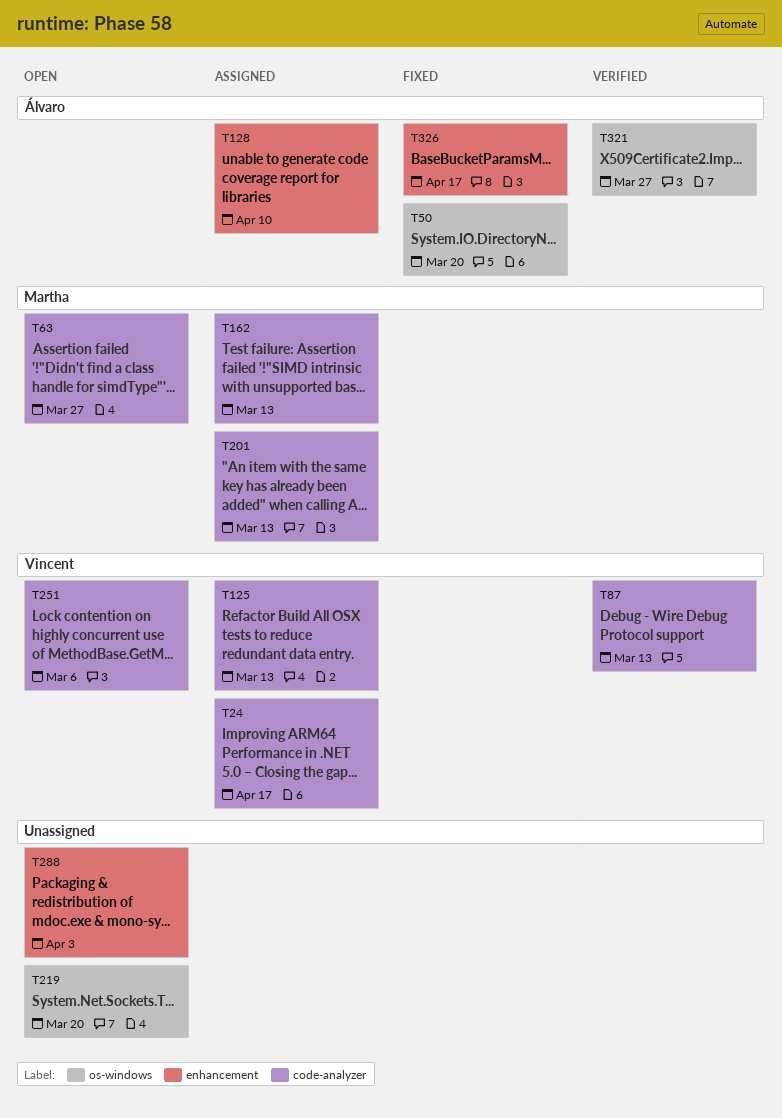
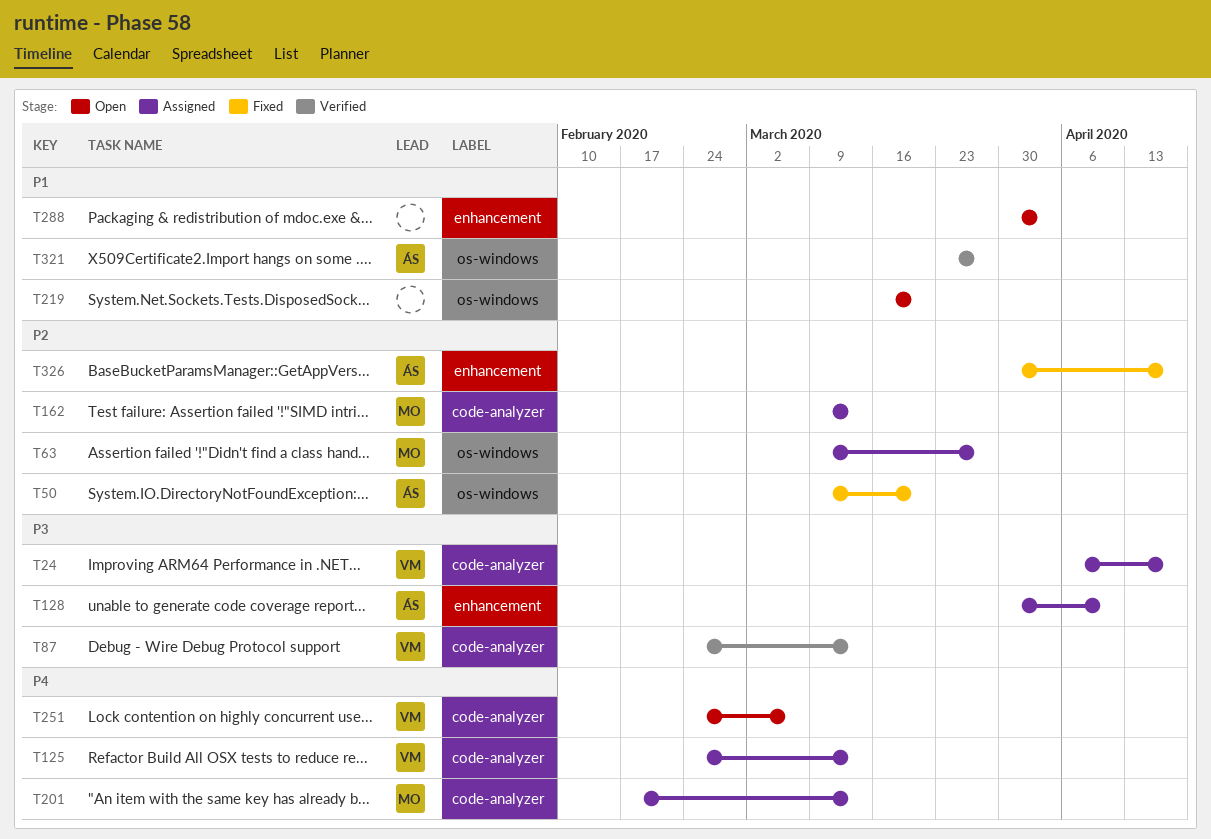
T63, status: Open -> Assigned
T63, label: code-analyzer -> os-windows

